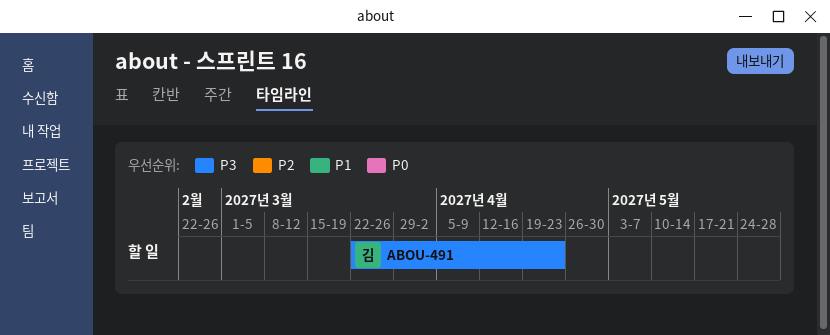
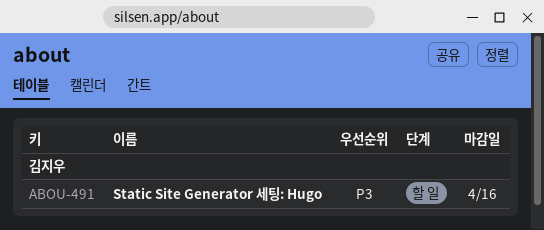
ABOU-491, due: Apr 23 -> Apr 16

